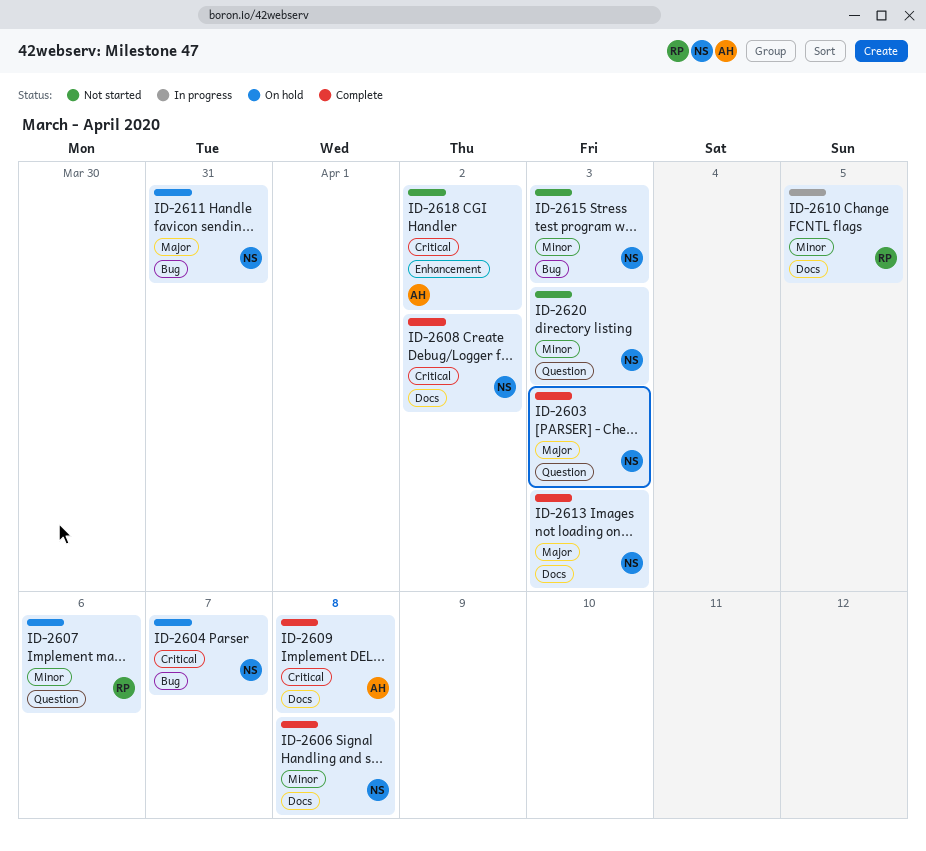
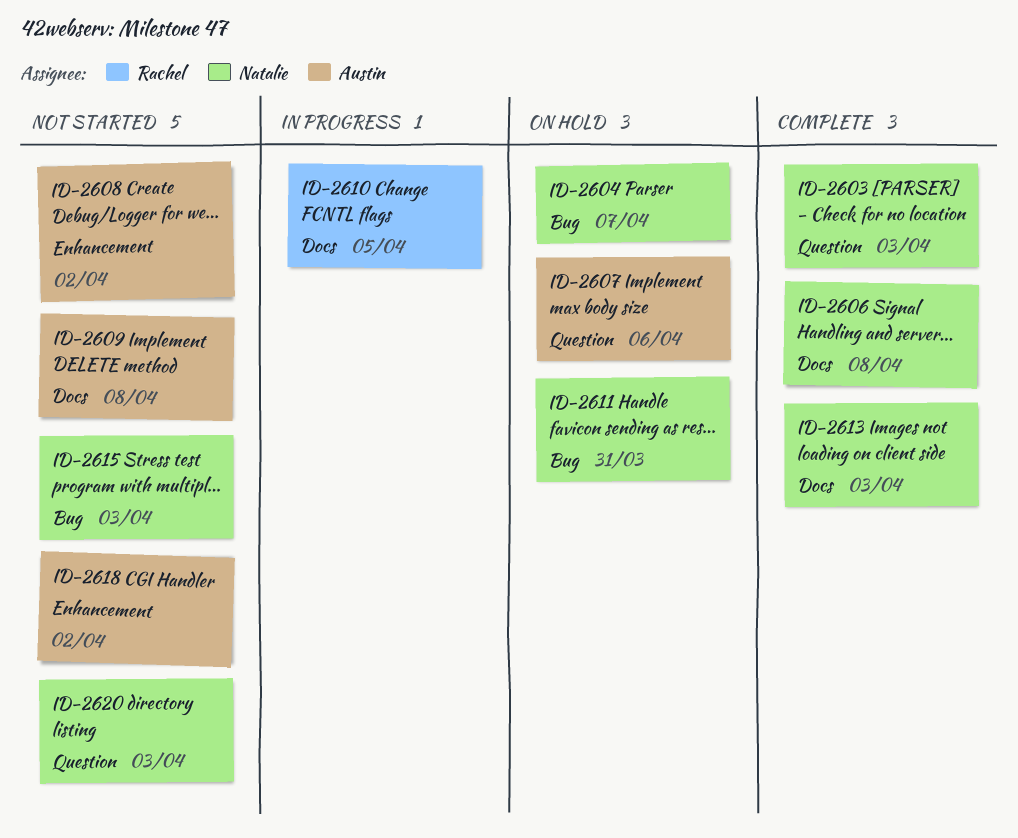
ID-2607, owner: Rachel -> Austin
ID-2608, status: Complete -> Not started
ID-2608, owner: Natalie -> Austin
ID-2608, label: Docs -> Enhancement
ID-2609, status: Complete -> Not started

